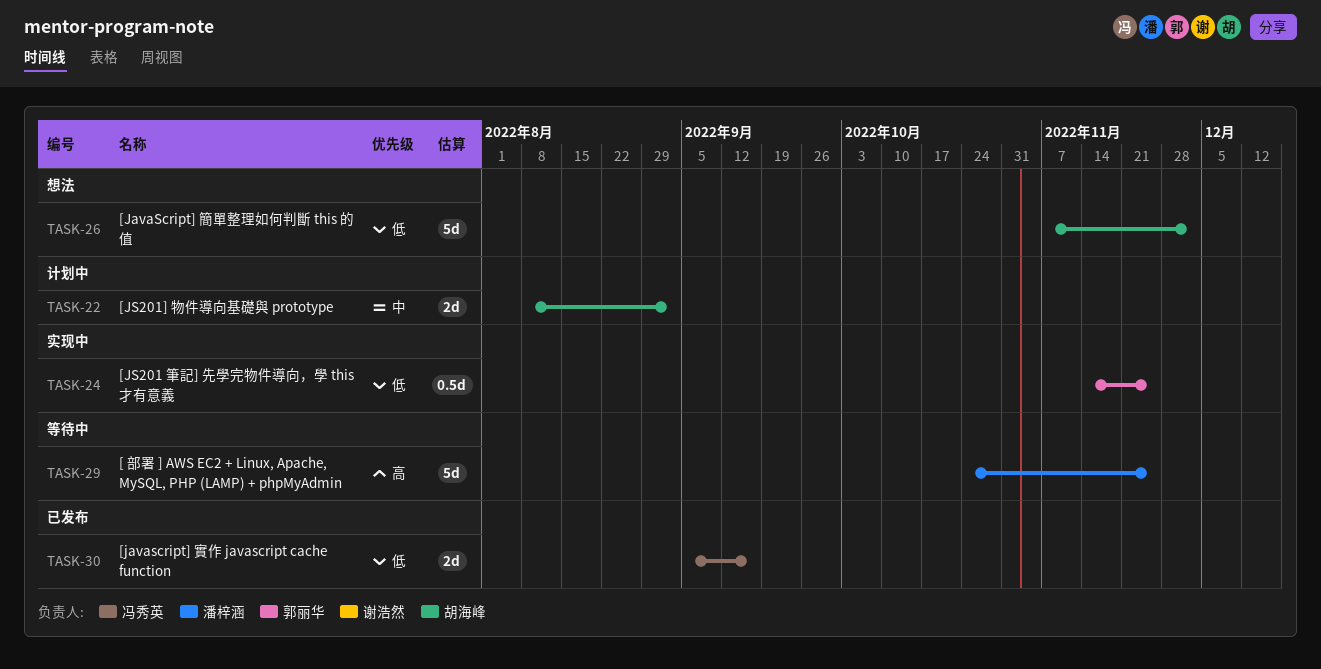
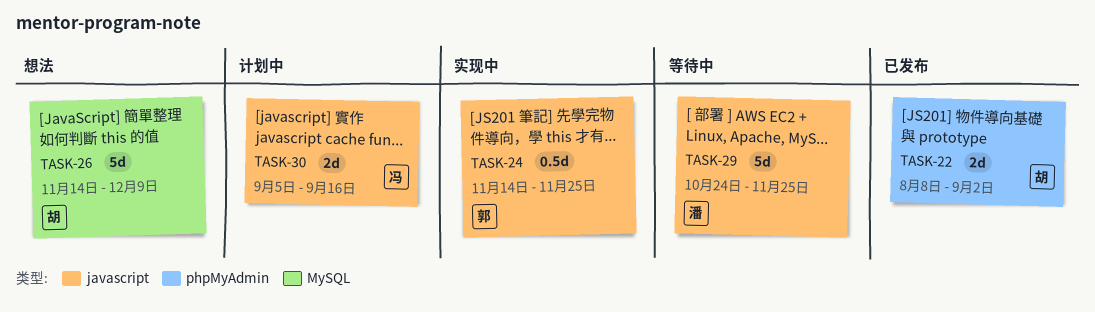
TASK-22, status: 计划中 -> 已发布
TASK-26, start: Nov 7 -> Nov 14
TASK-26, due: Dec 2 -> Dec 9
TASK-30, status: 已发布 -> 计划中

